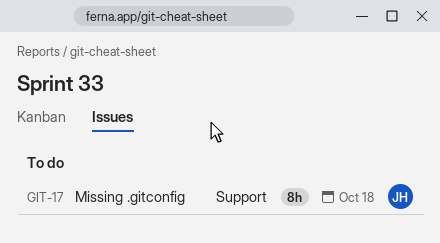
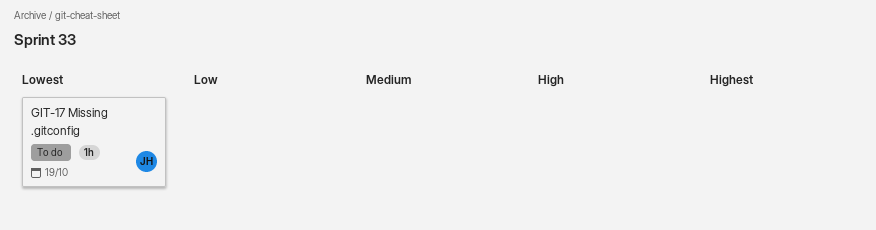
GIT-17, estimate: 8h -> 1h
GIT-17, due: Oct 18 -> Oct 19

